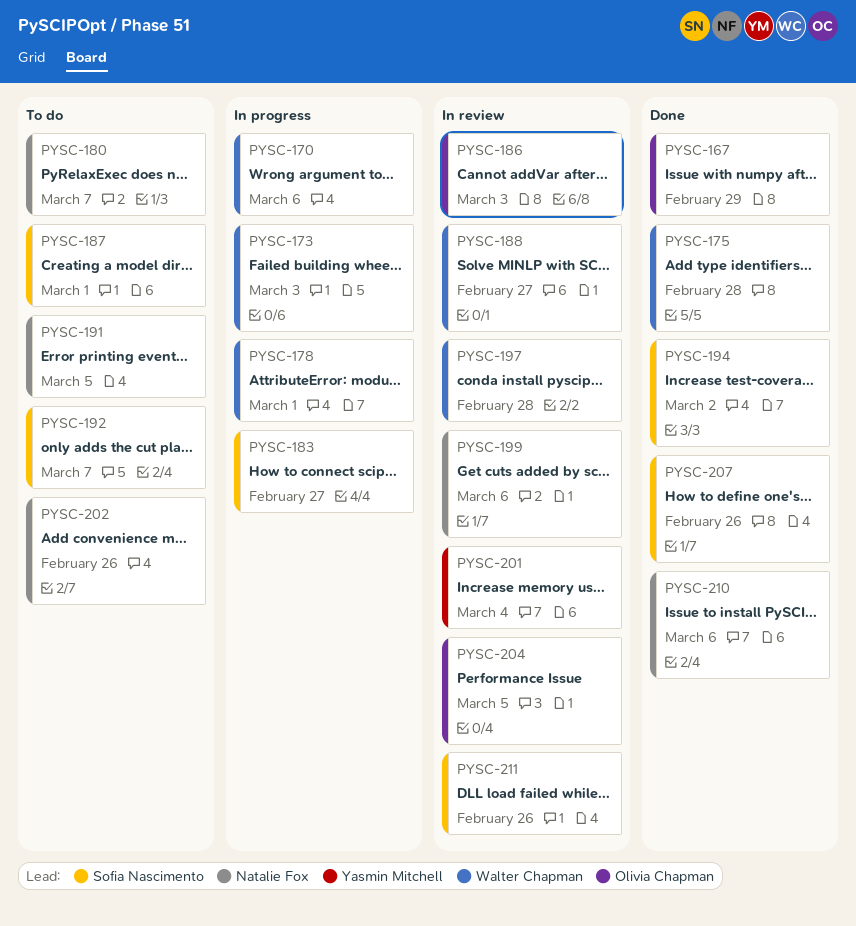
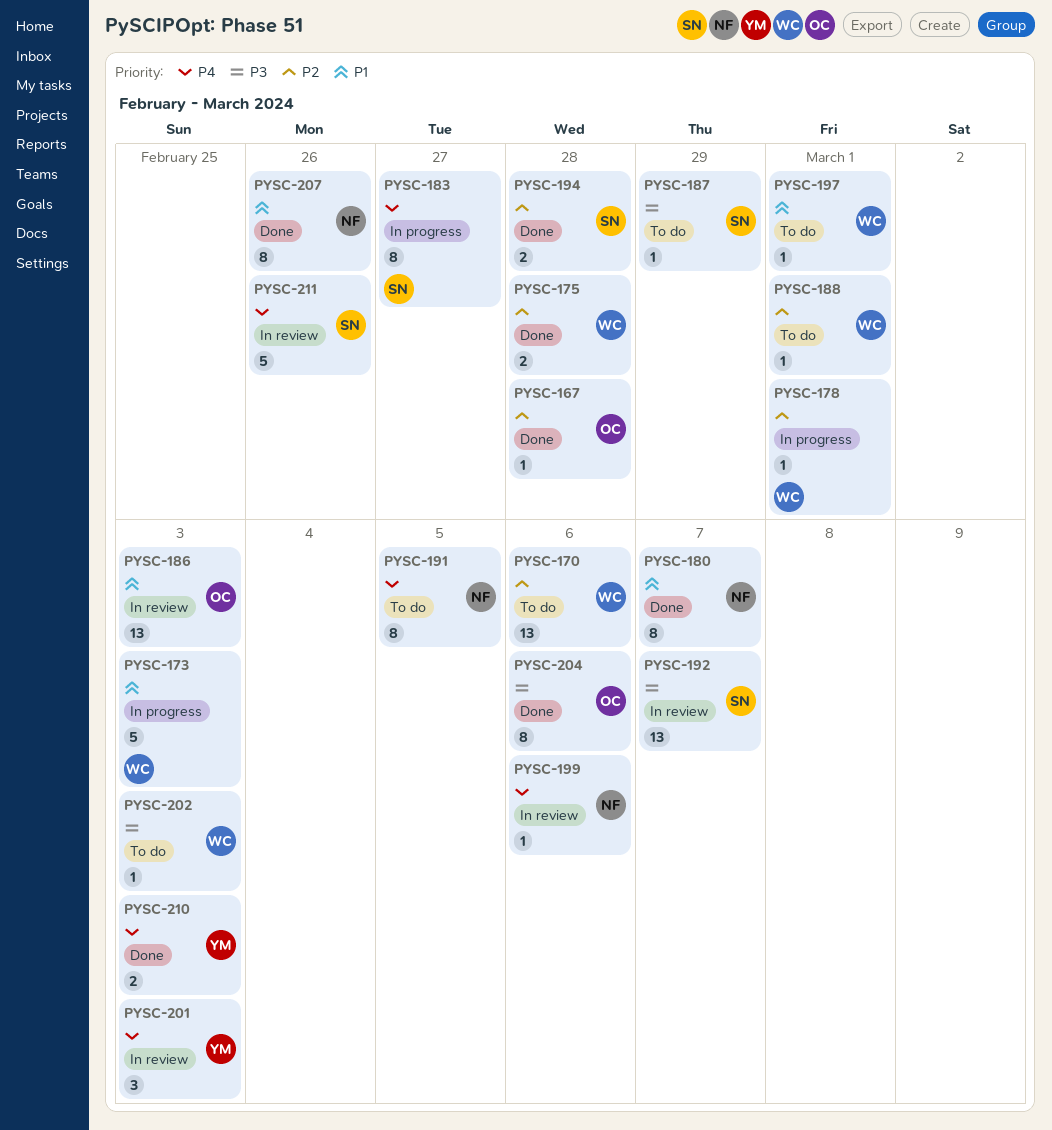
PYSC-167, due: Feb 29 -> Feb 28
PYSC-170, status: In progress -> To do
PYSC-180, status: To do -> Done
PYSC-187, due: Mar 1 -> Feb 29
PYSC-188, status: In review -> To do
PYSC-188, due: Feb 27 -> Mar 1
PYSC-192, status: To do -> In review
PYSC-194, due: Mar 2 -> Feb 28
PYSC-197, status: In review -> To do
PYSC-197, due: Feb 28 -> Mar 1
PYSC-201, due: Mar 4 -> Mar 3
PYSC-202, owner: Natalie Fox -> Walter Chapman
PYSC-202, due: Feb 26 -> Mar 3
PYSC-204, status: In review -> Done
PYSC-204, due: Mar 5 -> Mar 6
PYSC-207, owner: Sofia Nascimento -> Natalie Fox
PYSC-210, owner: Natalie Fox -> Yasmin Mitchell
PYSC-210, due: Mar 6 -> Mar 3

